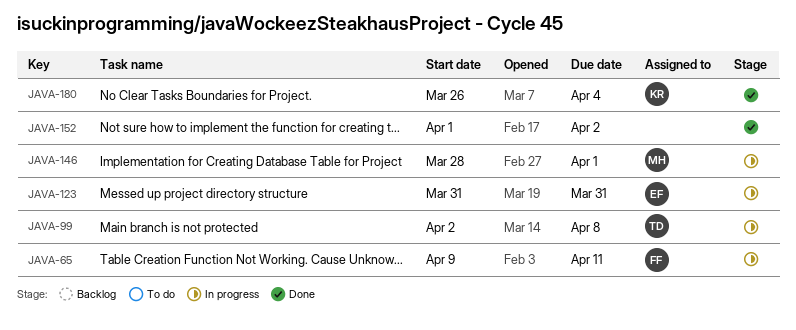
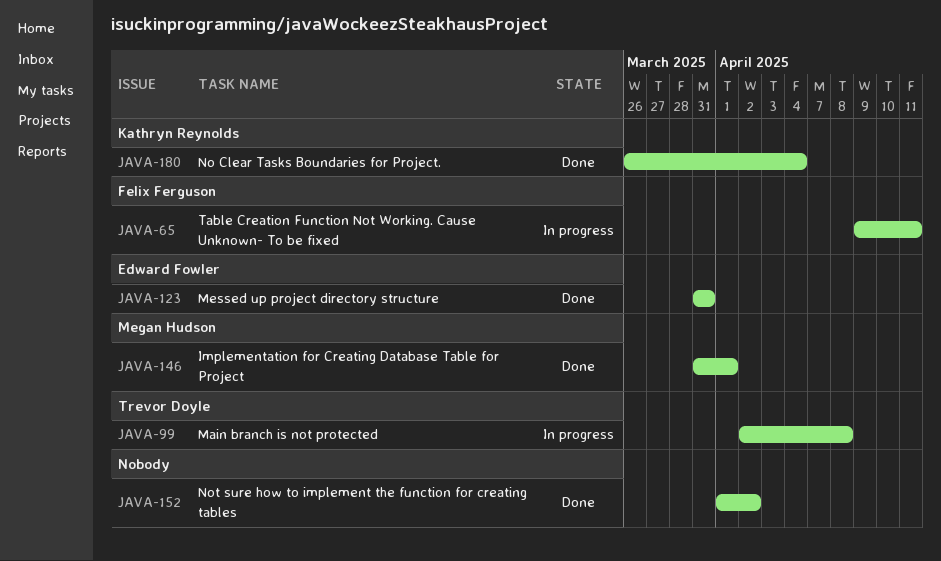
JAVA-123, status: In progress -> Done
JAVA-146, status: In progress -> Done
JAVA-146, start: Mar 28 -> Mar 31

